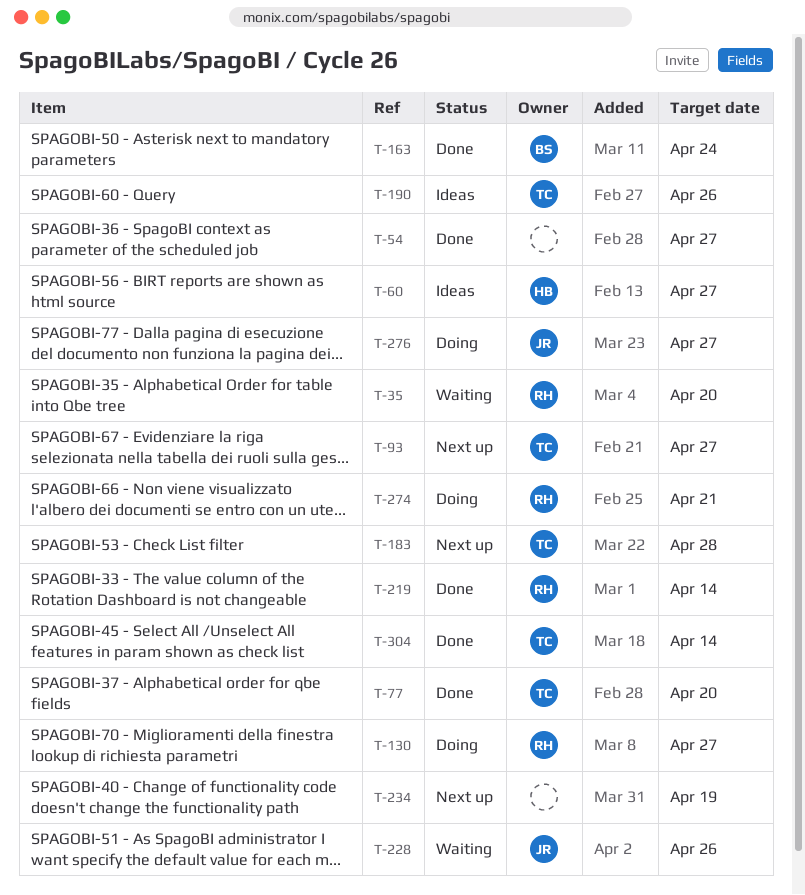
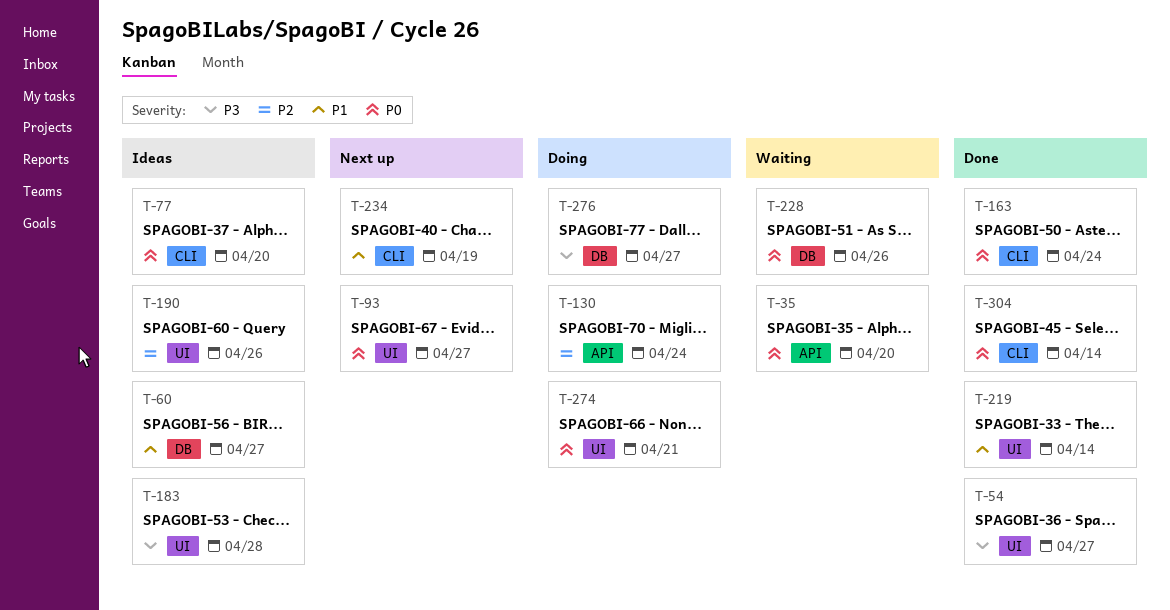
T-77, status: Done -> Ideas
T-130, due: Apr 27 -> Apr 24
T-183, status: Next up -> Ideas

